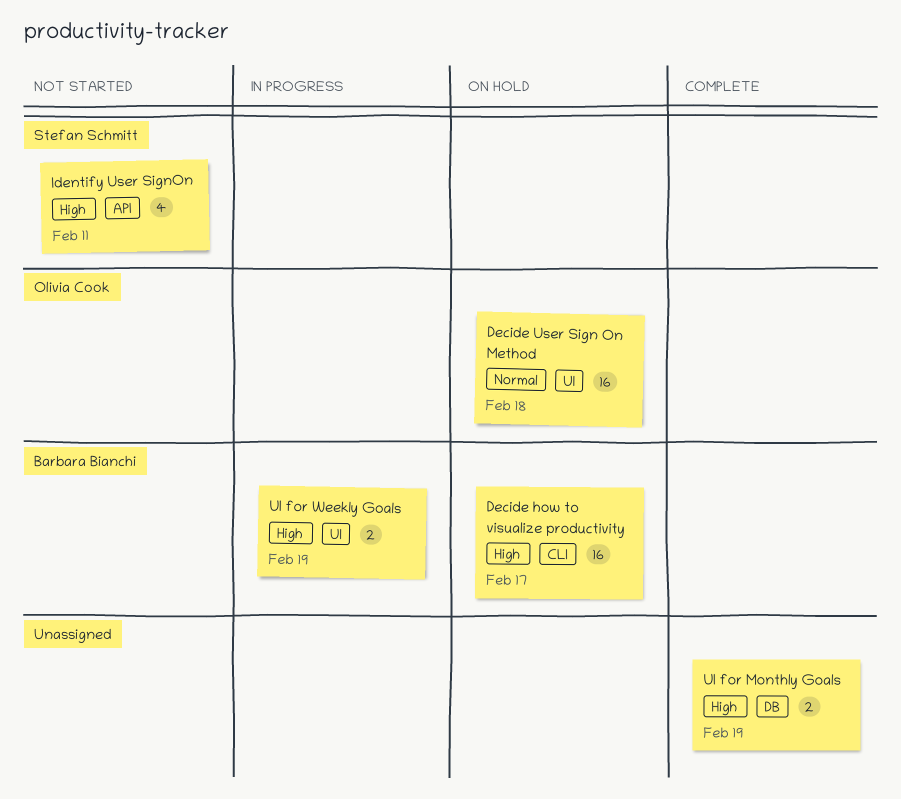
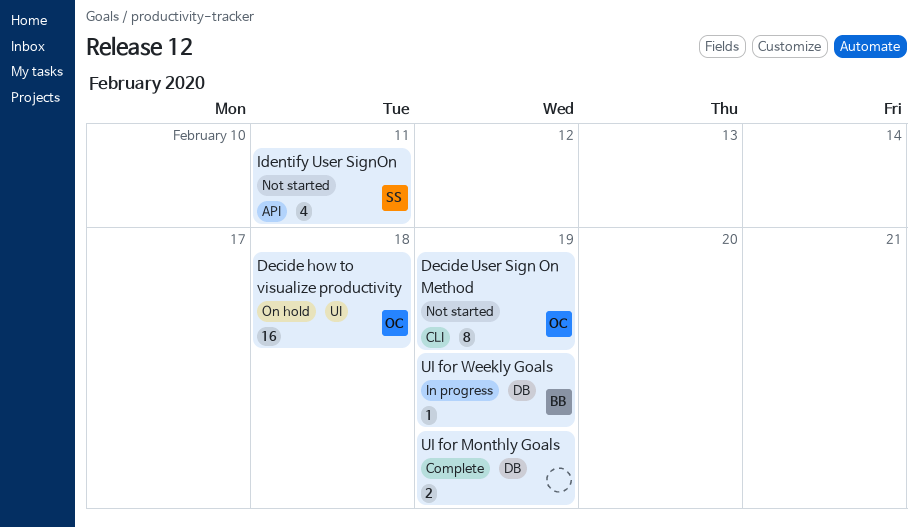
Decide how to visualize productivity, owner: Barbara Bianchi -> Olivia Cook
Decide how to visualize productivity, label: CLI -> UI
Decide how to visualize productivity, due: Feb 17 -> Feb 18
Decide User Sign On Method, status: On hold -> Not started
Decide User Sign On Method, label: UI -> CLI
Decide User Sign On Method, estimate: 16 -> 8
Decide User Sign On Method, due: Feb 18 -> Feb 19
UI for Weekly Goals, label: UI -> DB
UI for Weekly Goals, estimate: 2 -> 1

